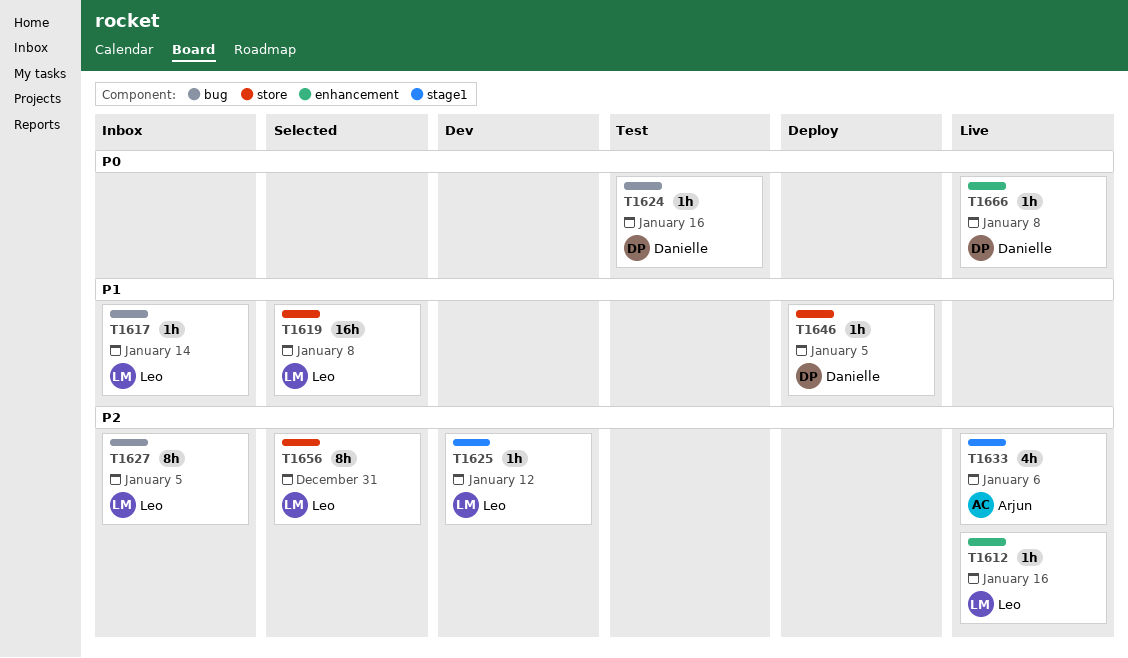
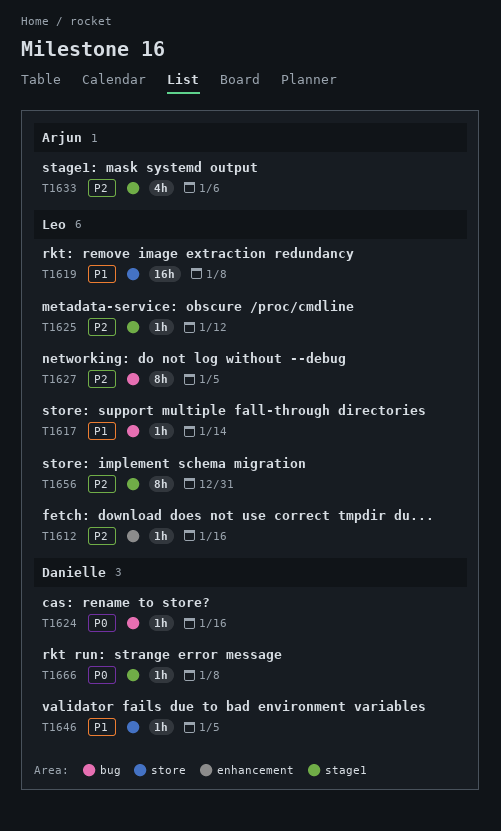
T1656, label: store -> stage1
T1666, label: enhancement -> stage1

